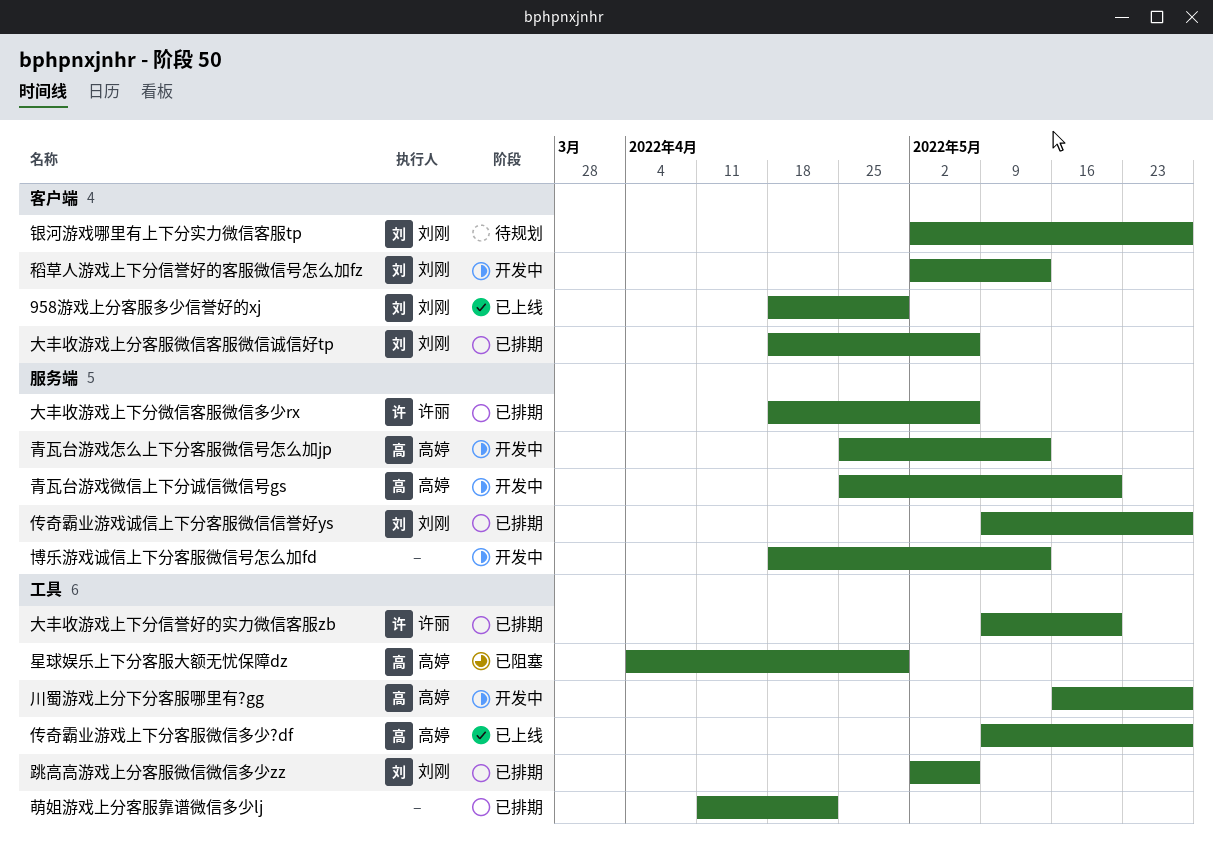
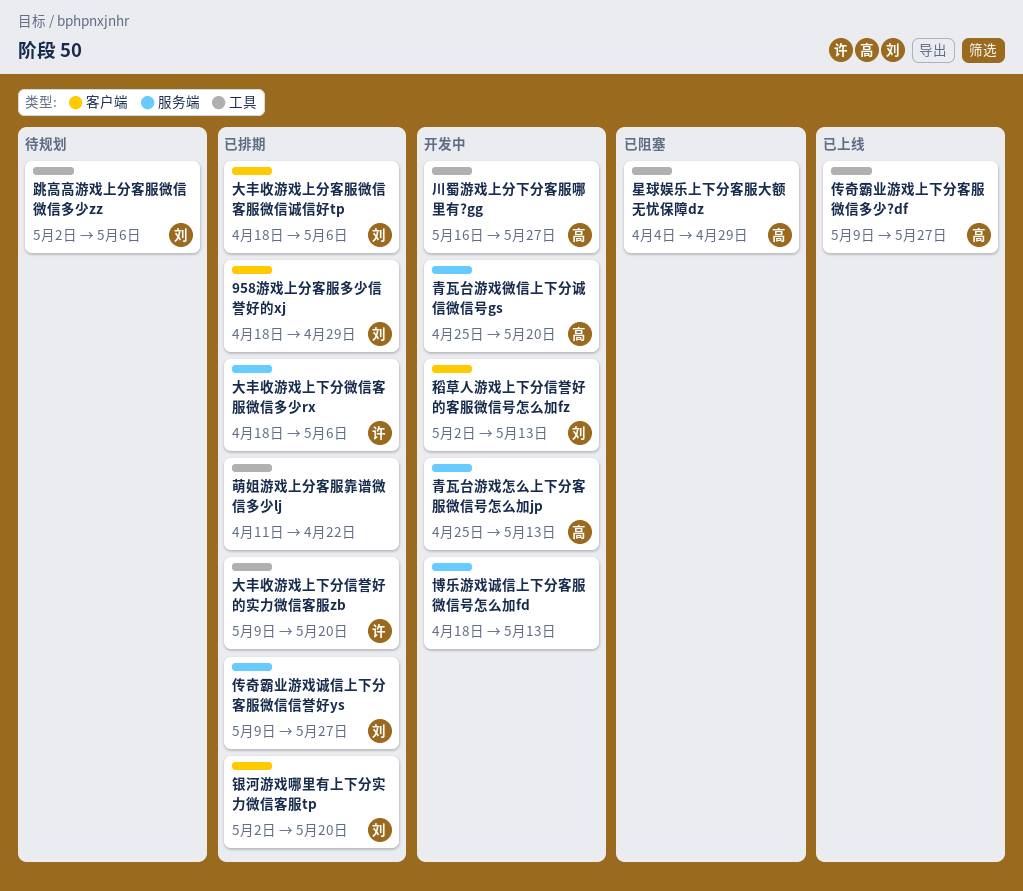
958游戏上分客服多少信誉好的xj, status: 已上线 -> 已排期
跳高高游戏上分客服微信微信多少zz, status: 已排期 -> 待规划
银河游戏哪里有上下分实力微信客服tp, status: 待规划 -> 已排期
银河游戏哪里有上下分实力微信客服tp, due: May 27 -> May 20

